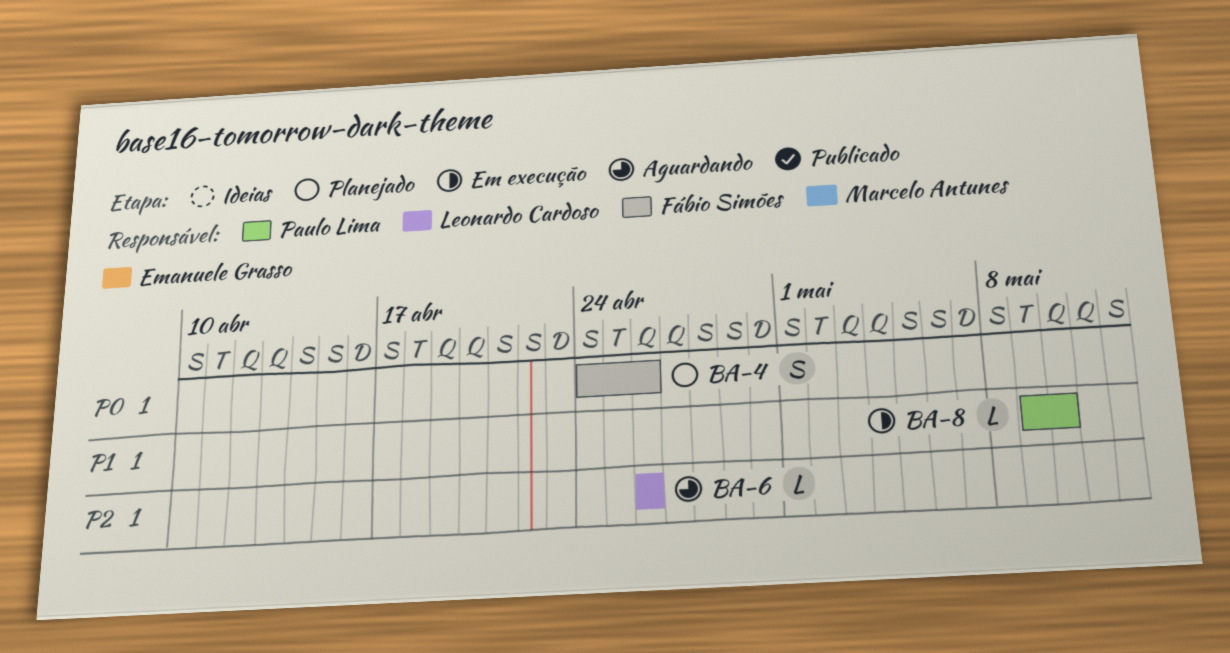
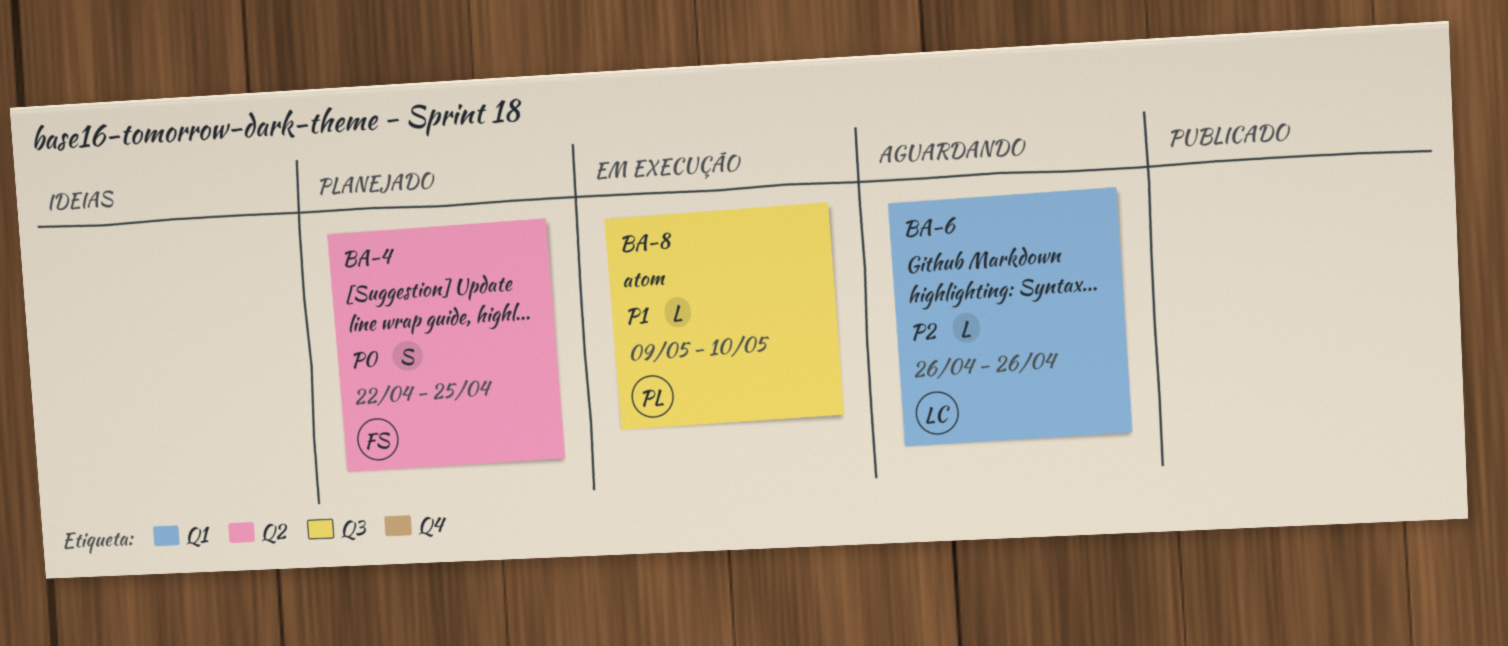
BA-4, start: Apr 24 -> Apr 22
BA-4, due: Apr 26 -> Apr 25

